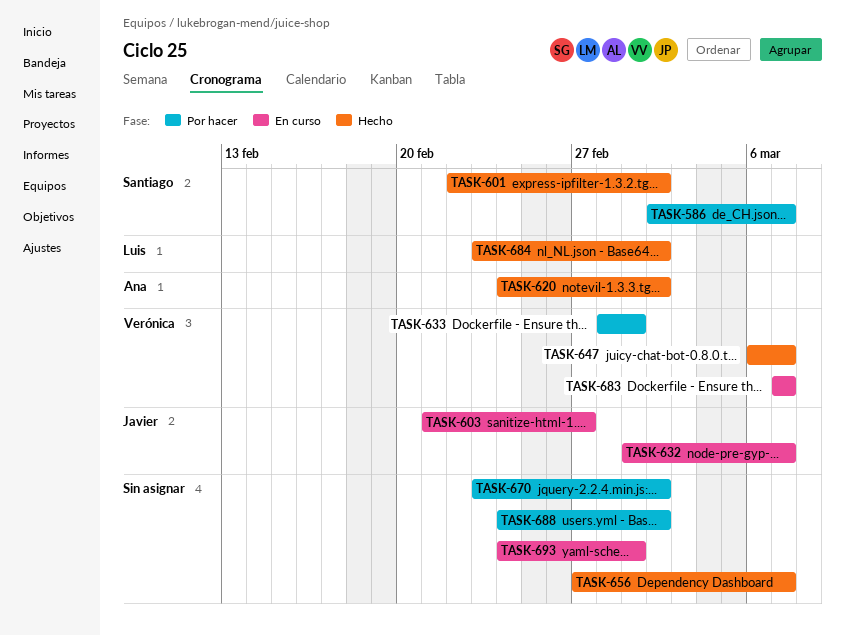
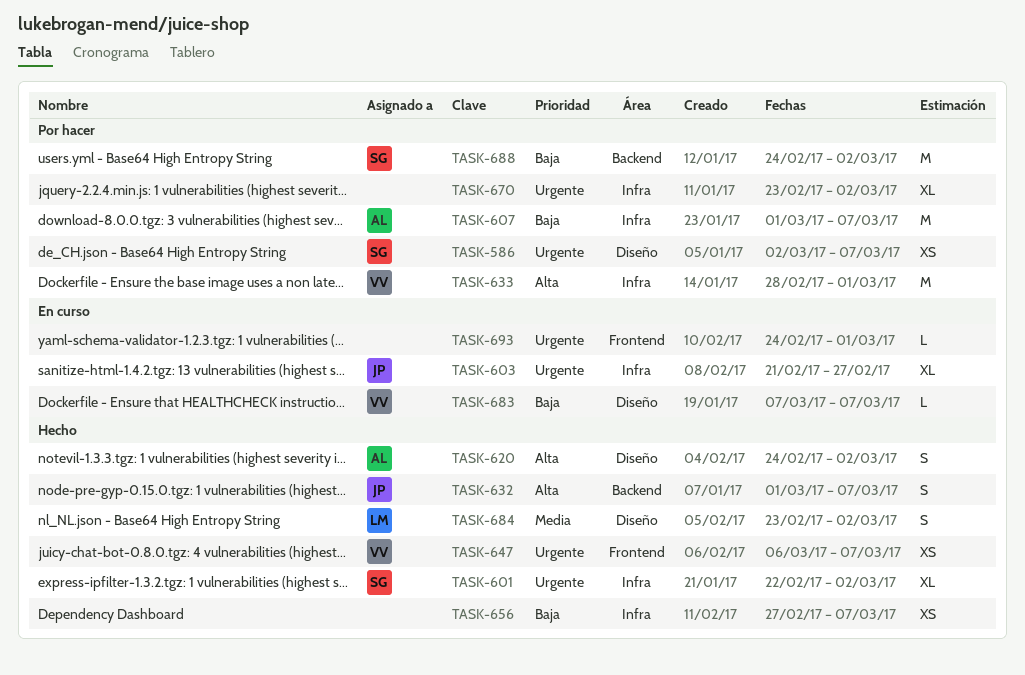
TASK-607: none -> present
TASK-632, status: En curso -> Hecho
TASK-688, owner: none -> Santiago

